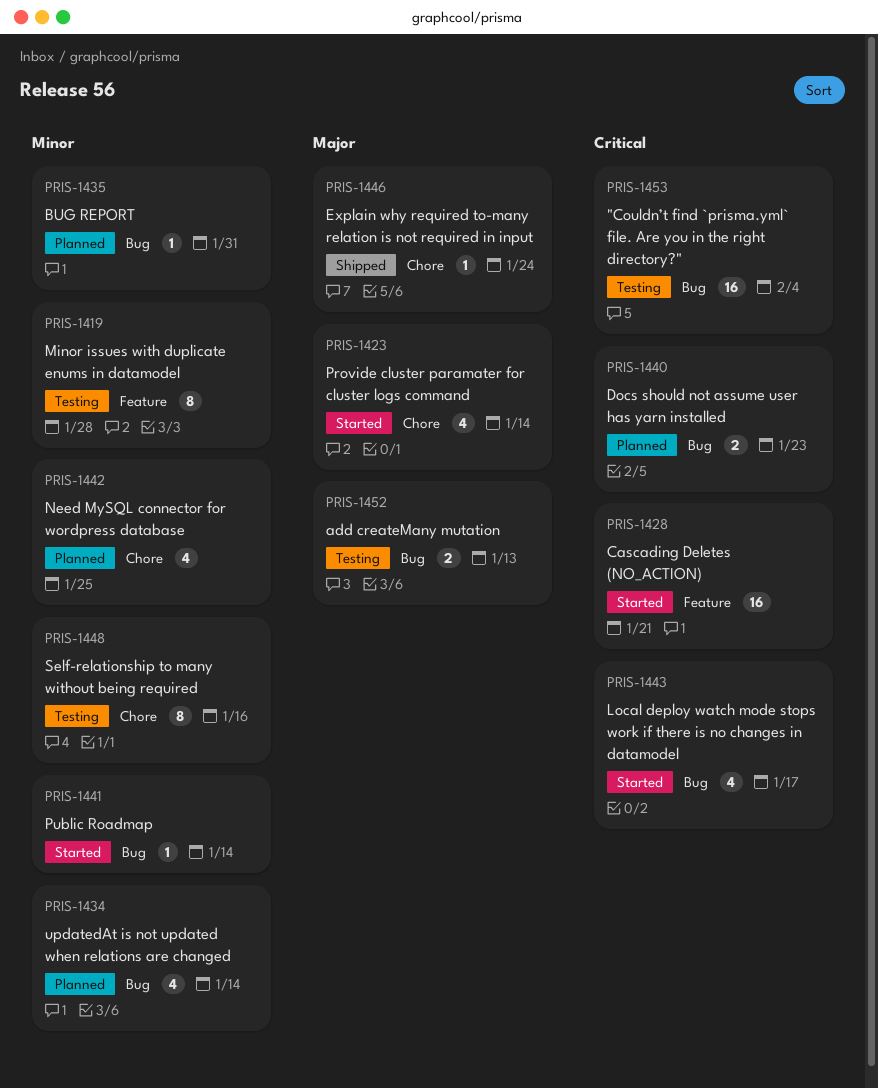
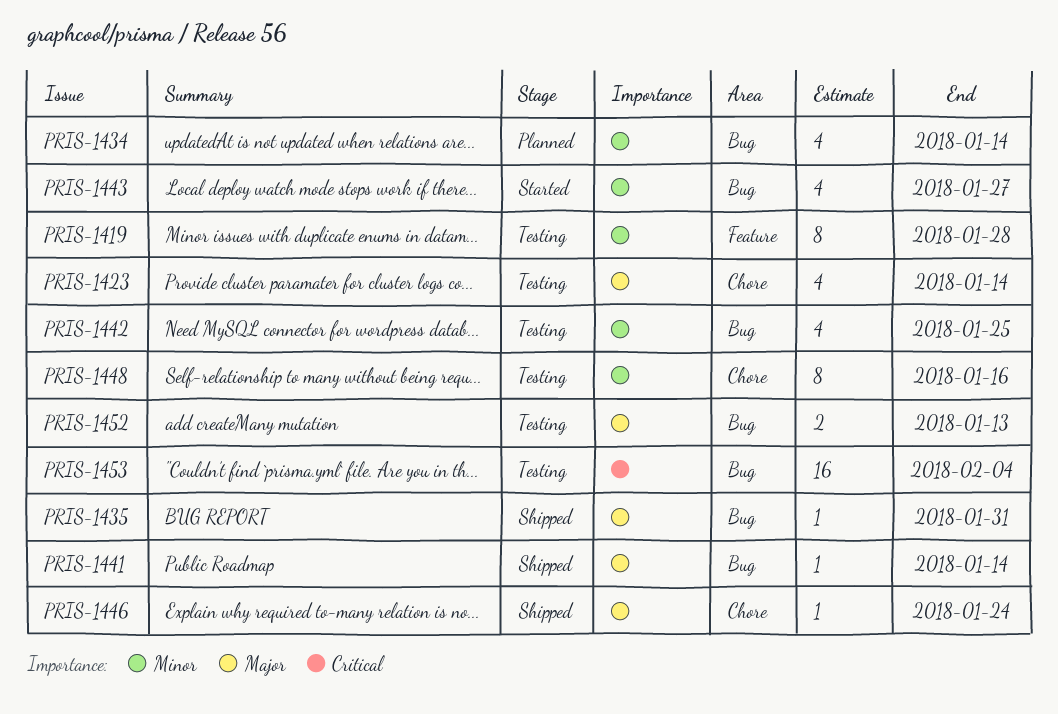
PRIS-1423, status: Started -> Testing
PRIS-1428: present -> none
PRIS-1435, status: Planned -> Shipped
PRIS-1435, priority: Minor -> Major
PRIS-1440: present -> none
PRIS-1441, status: Started -> Shipped
PRIS-1441, priority: Minor -> Major
PRIS-1442, status: Planned -> Testing
PRIS-1442, label: Chore -> Bug
PRIS-1443, priority: Critical -> Minor
PRIS-1443, due: Jan 17 -> Jan 27

